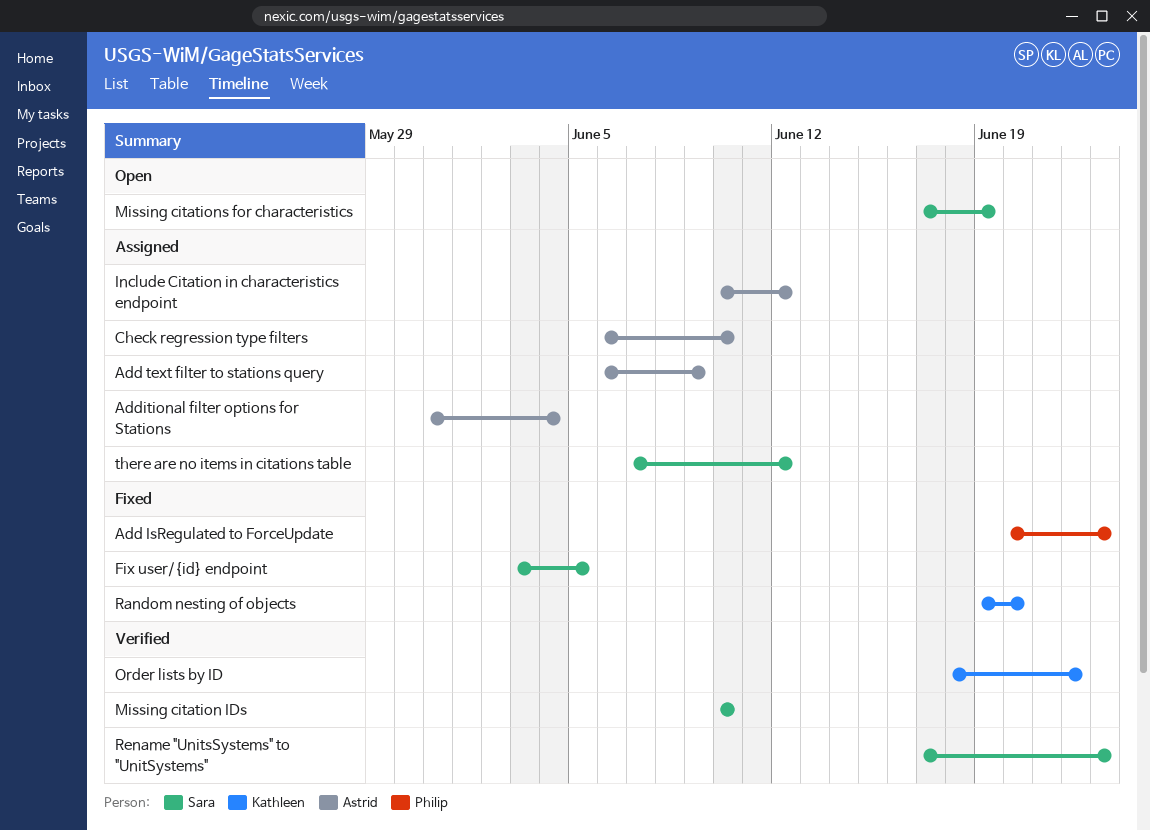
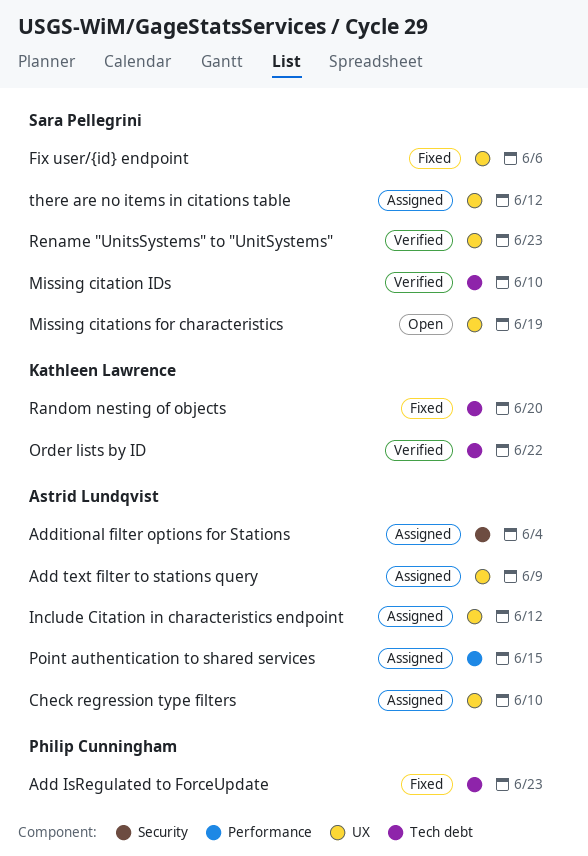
Fix user/{id} endpoint, due: Jun 5 -> Jun 6
Point authentication to shared services: none -> present

